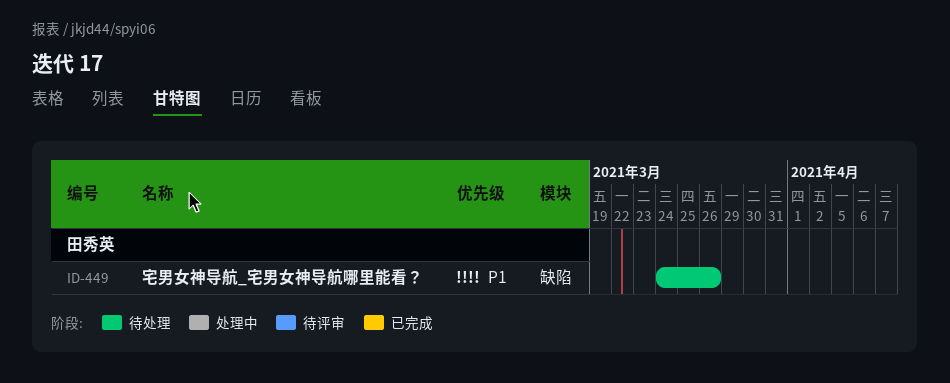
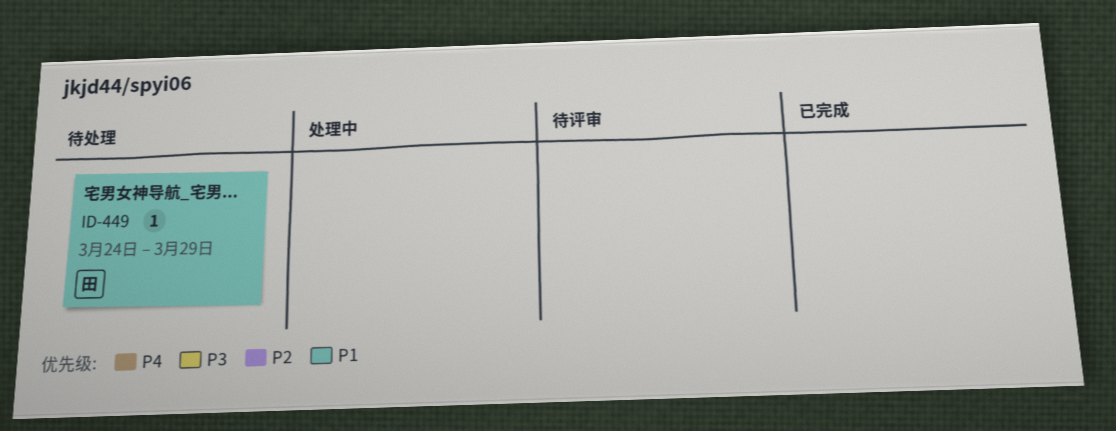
ID-449, due: Mar 26 -> Mar 29

